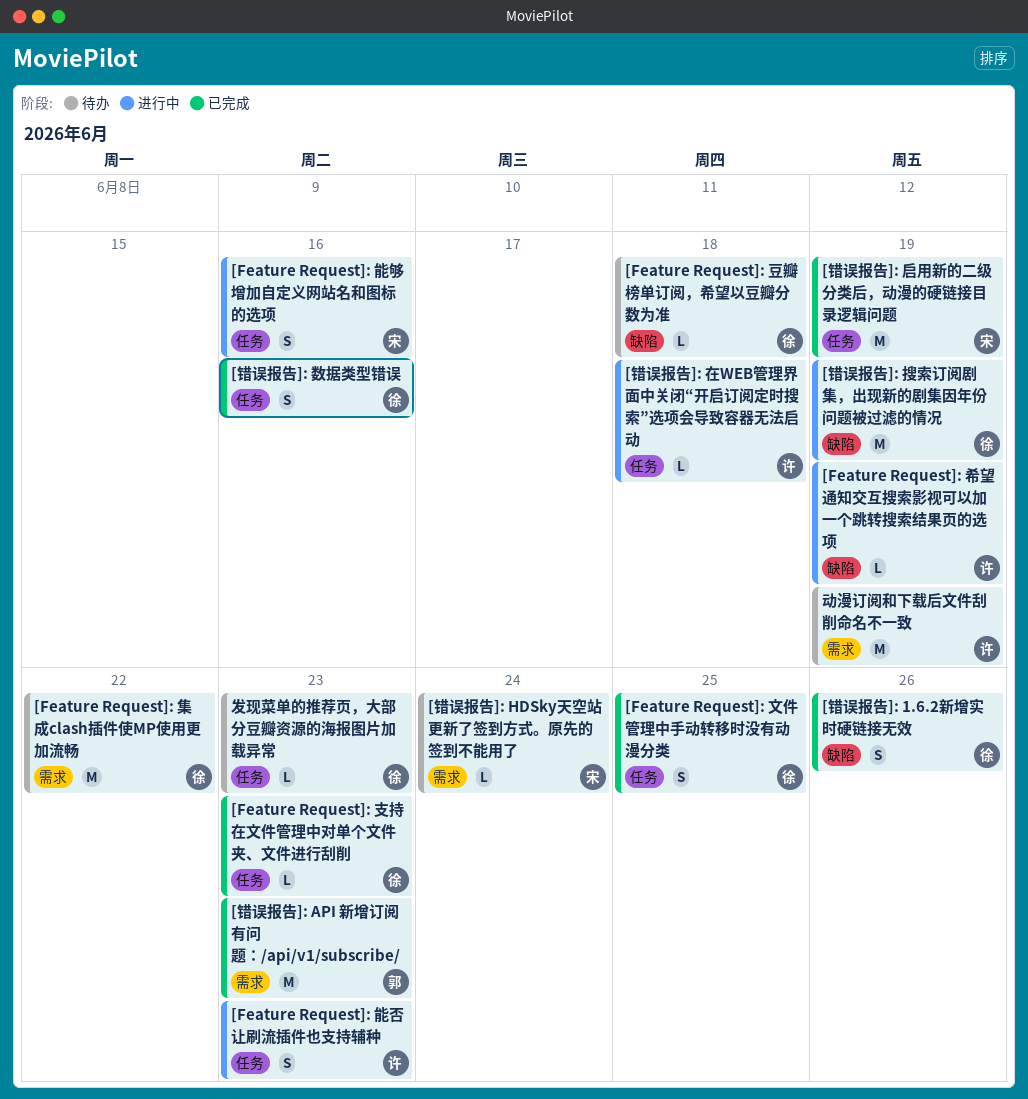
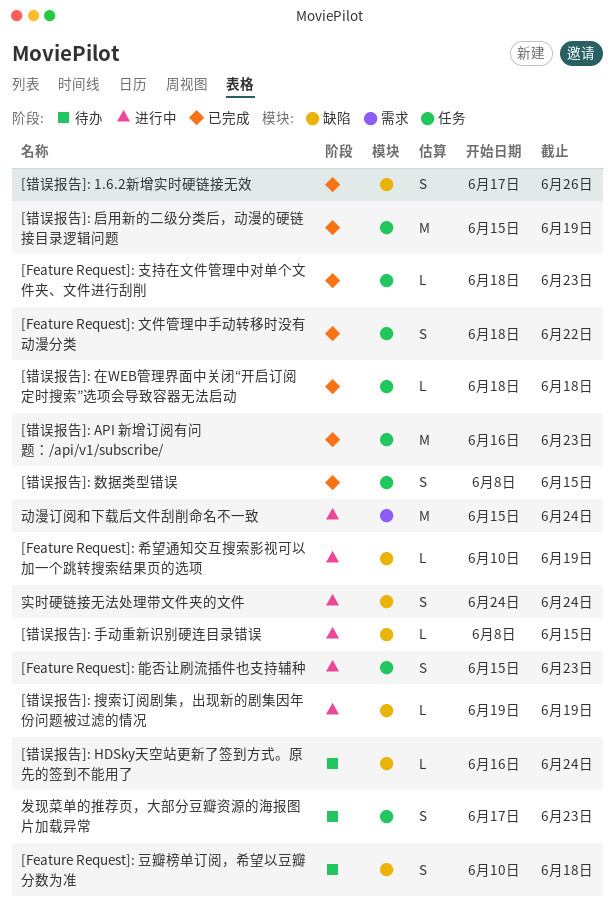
[Feature Request]: 文件管理中手动转移时没有动漫分类, due: Jun 25 -> Jun 22
[Feature Request]: 能够增加自定义网站名和图标的选项: present -> none
[Feature Request]: 豆瓣榜单订阅，希望以豆瓣分数为准, estimate: L -> S
[Feature Request]: 集成clash插件使MP使用更加流畅: present -> none
[错误报告]: API 新增订阅有问题：/api/v1/subscribe/, label: 需求 -> 任务
[错误报告]: HDSky天空站更新了签到方式。原先的签到不能用了, label: 需求 -> 缺陷
[错误报告]: 在WEB管理界面中关闭“开启订阅定时搜索”选项会导致容器无法启动, status: 进行中 -> 已完成
[错误报告]: 手动重新识别硬连目录错误: none -> present
[错误报告]: 搜索订阅剧集，出现新的剧集因年份问题被过滤的情况, estimate: M -> L
[错误报告]: 数据类型错误, due: Jun 16 -> Jun 15
动漫订阅和下载后文件刮削命名不一致, status: 待办 -> 进行中
动漫订阅和下载后文件刮削命名不一致, due: Jun 19 -> Jun 24
发现菜单的推荐页，大部分豆瓣资源的海报图片加载异常, estimate: L -> S
实时硬链接无法处理带文件夹的文件: none -> present

